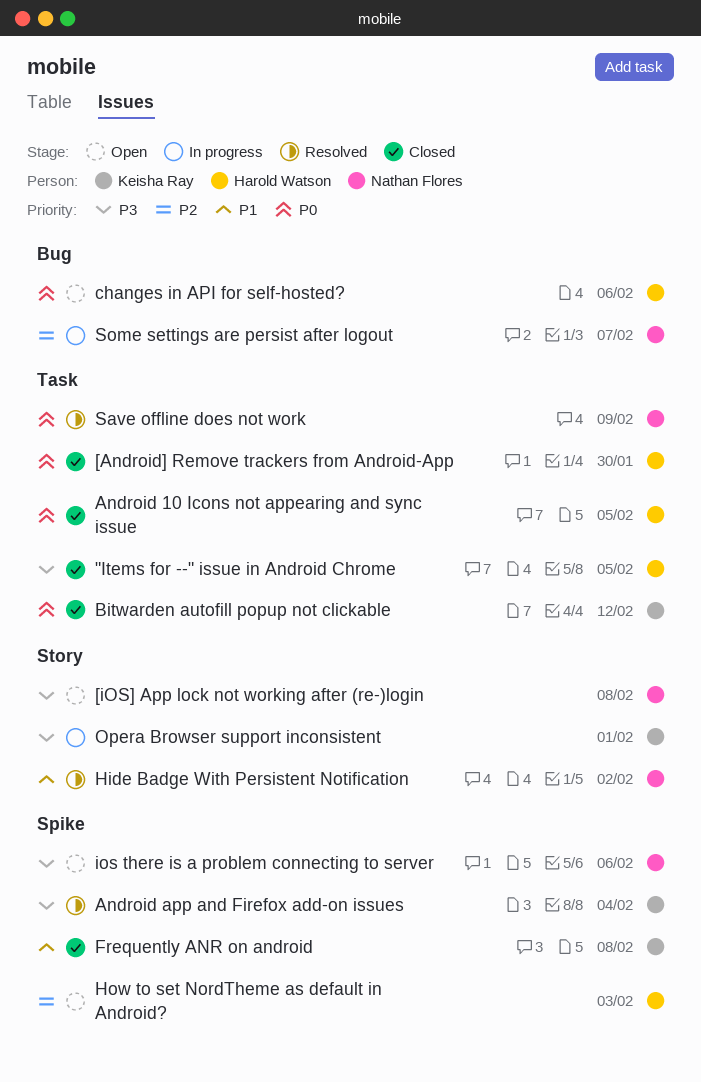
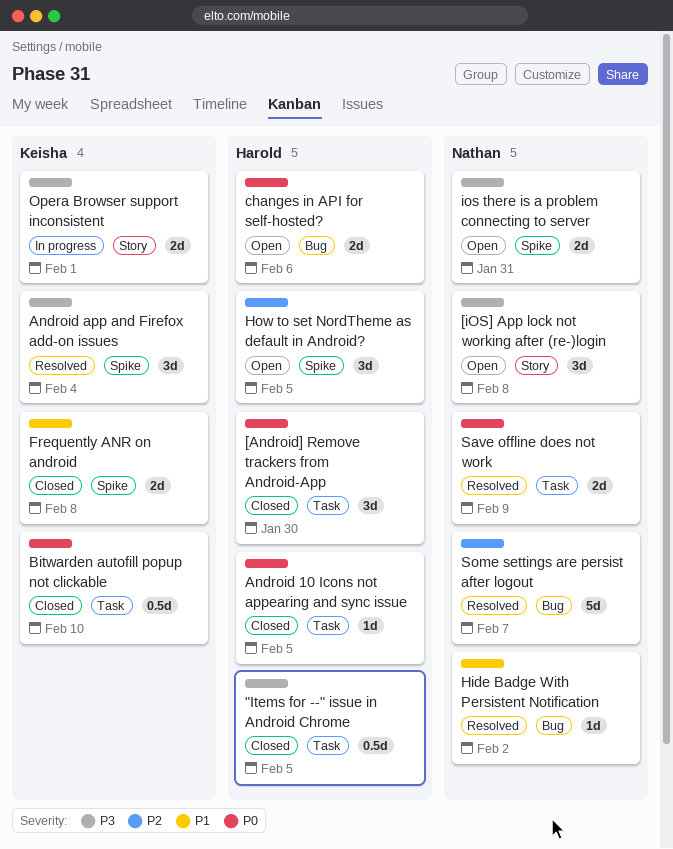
Bitwarden autofill popup not clickable, due: Feb 12 -> Feb 10
Hide Badge With Persistent Notification, label: Story -> Bug
How to set NordTheme as default in Android?, due: Feb 3 -> Feb 5
ios there is a problem connecting to server, due: Feb 6 -> Jan 31
Some settings are persist after logout, status: In progress -> Resolved

